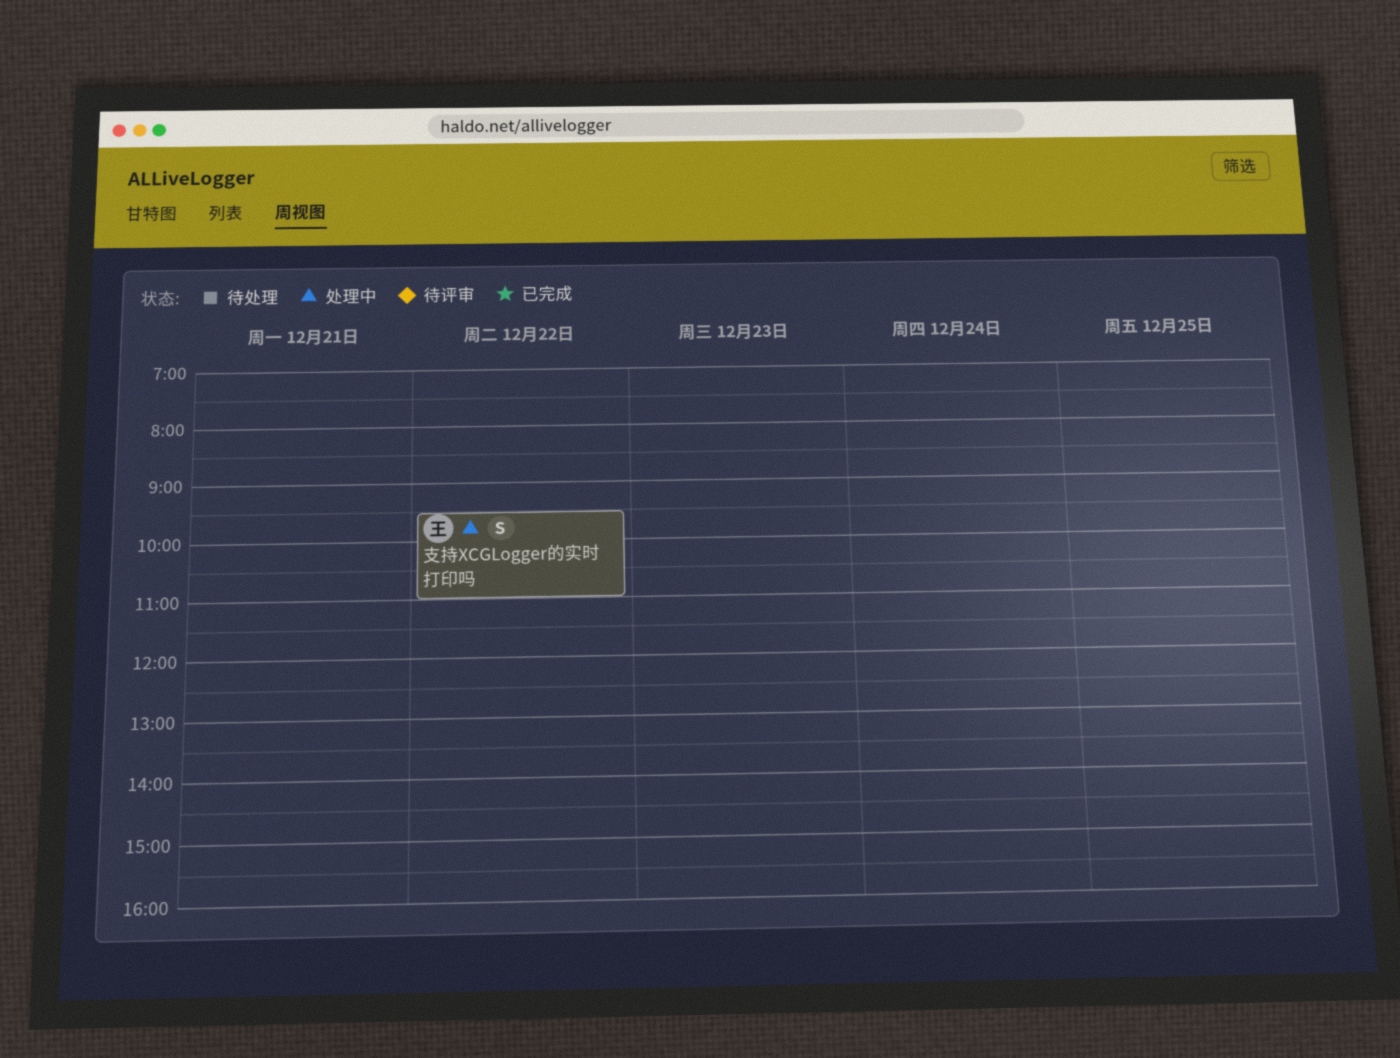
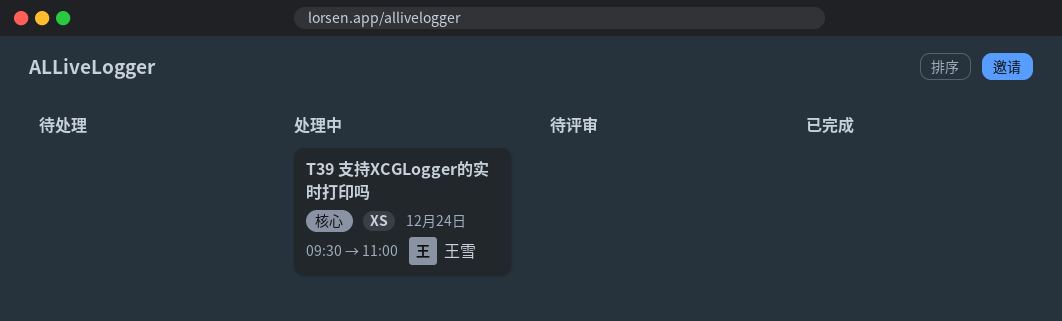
支持XCGLogger的实时打印吗, estimate: S -> XS
支持XCGLogger的实时打印吗, day: Dec 22 -> Dec 24

